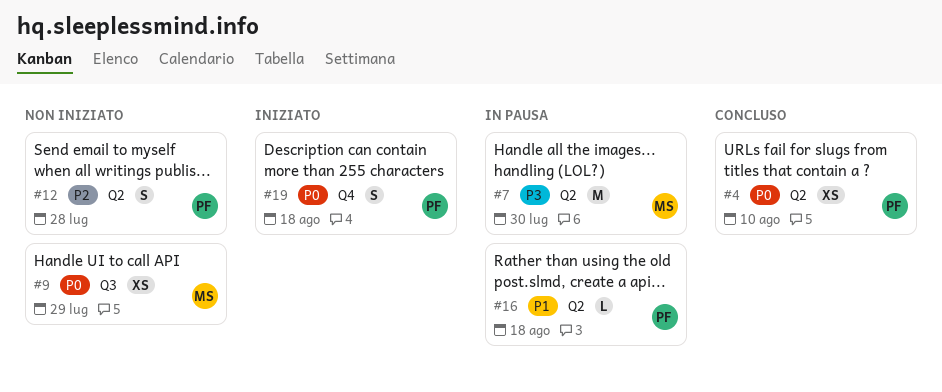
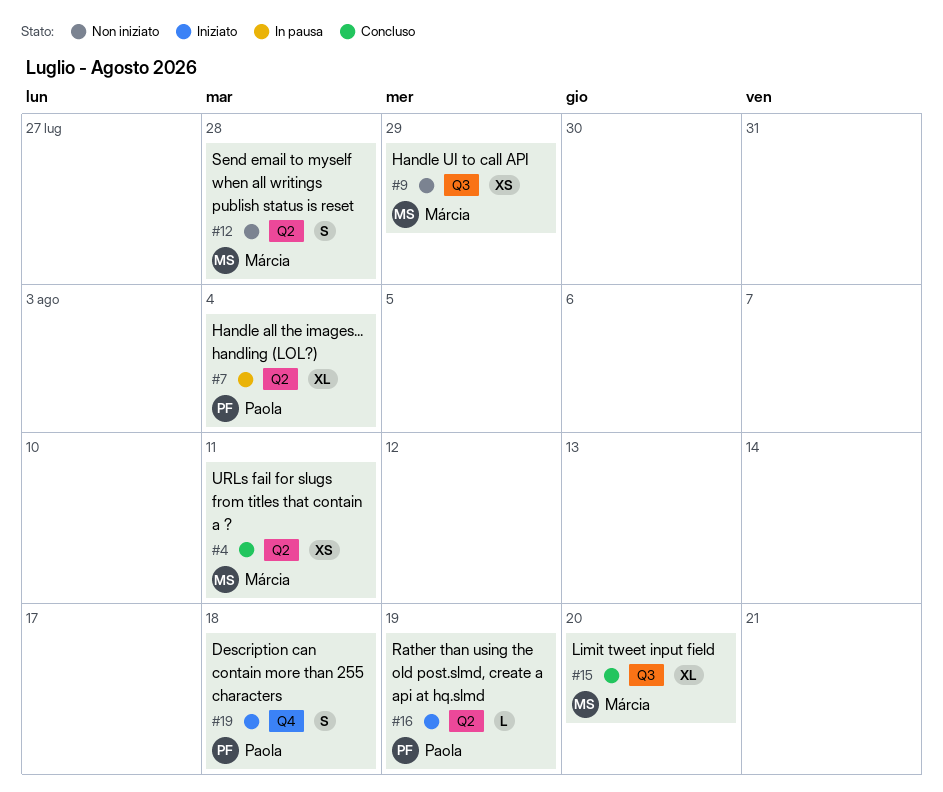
#4, owner: Paola -> Márcia
#4, due: Aug 10 -> Aug 11
#7, owner: Márcia -> Paola
#7, estimate: M -> XL
#7, due: Jul 30 -> Aug 4
#12, owner: Paola -> Márcia
#15: none -> present
#16, status: In pausa -> Iniziato
#16, due: Aug 18 -> Aug 19

